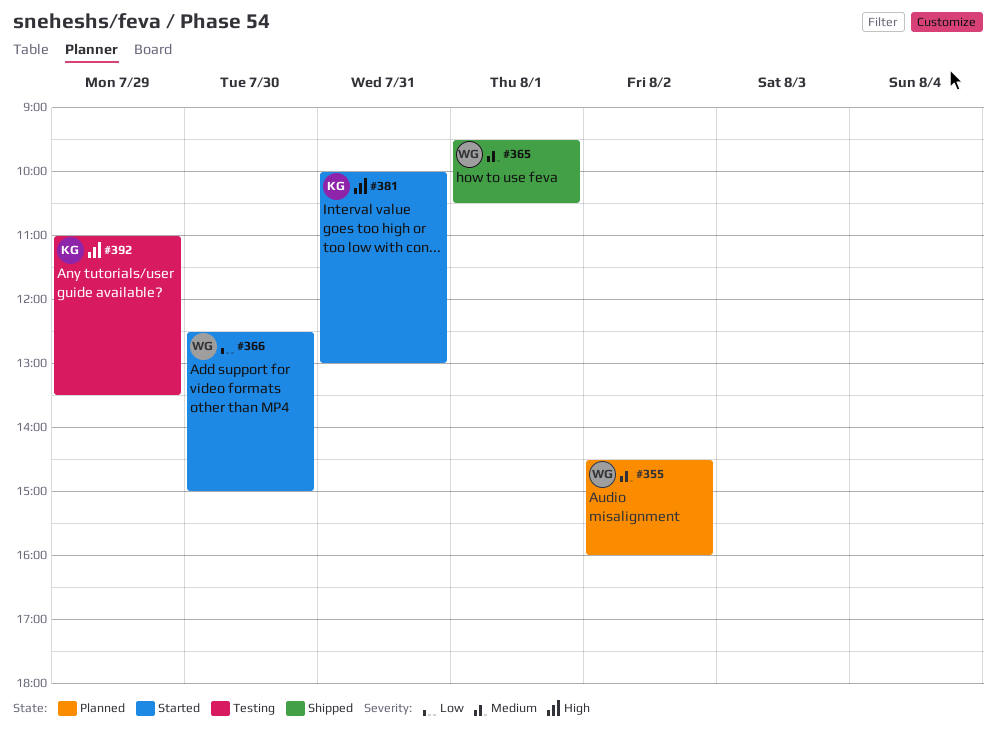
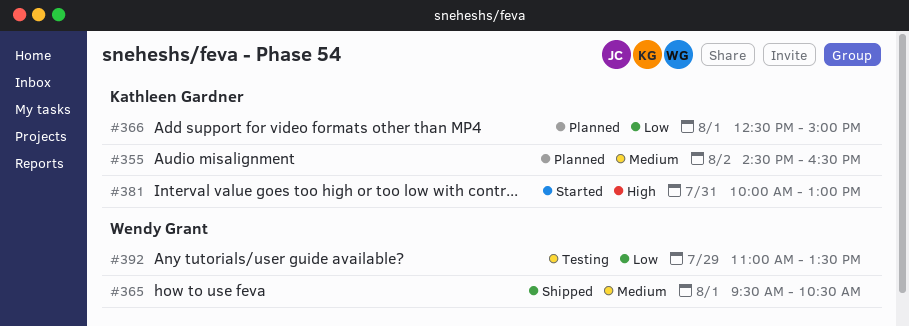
#355, owner: Wendy Grant -> Kathleen Gardner
#355, ends: 16:00 -> 16:30
#366, status: Started -> Planned
#366, owner: Wendy Grant -> Kathleen Gardner
#366, day: Jul 30 -> Aug 1
#392, owner: Kathleen Gardner -> Wendy Grant
#392, priority: High -> Low

